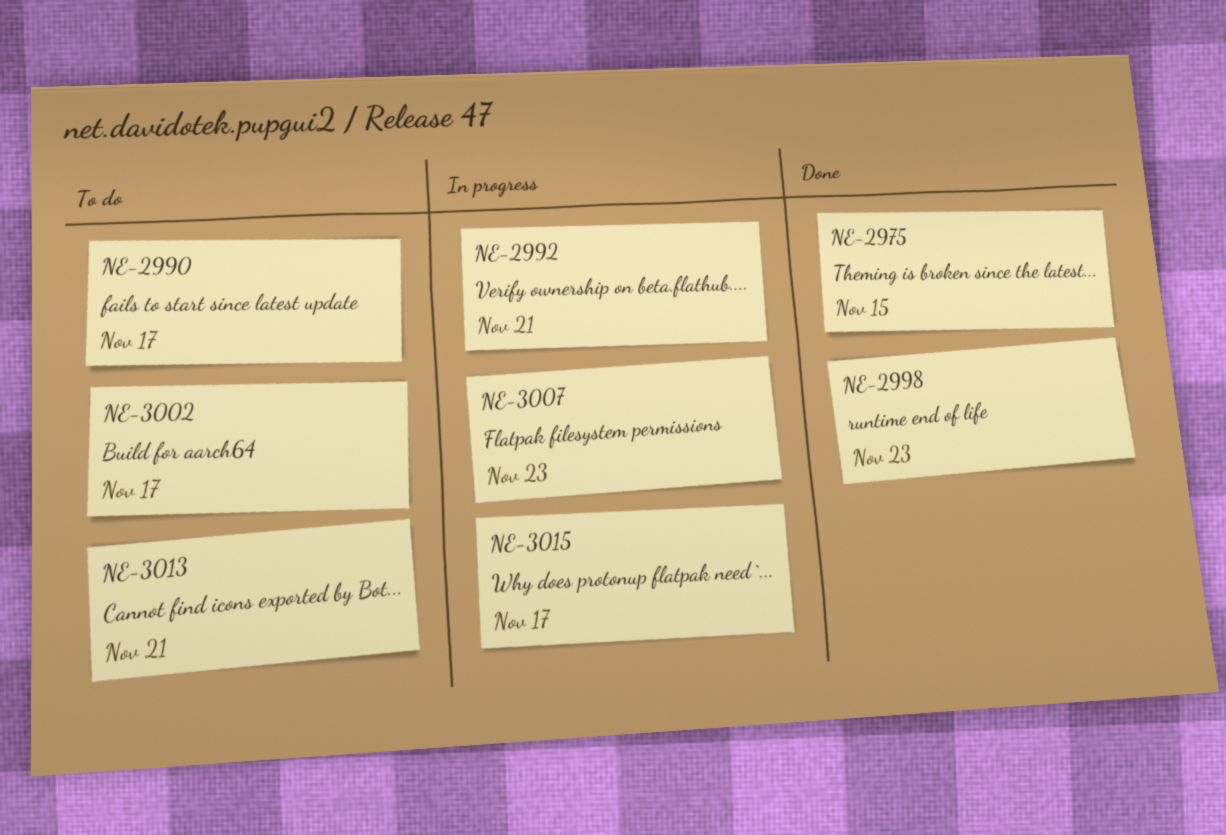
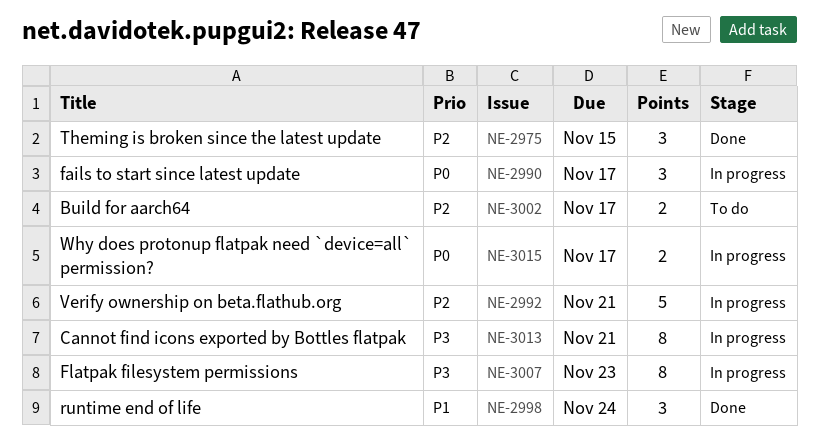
NE-2990, status: To do -> In progress
NE-2998, due: Nov 23 -> Nov 24
NE-3013, status: To do -> In progress

